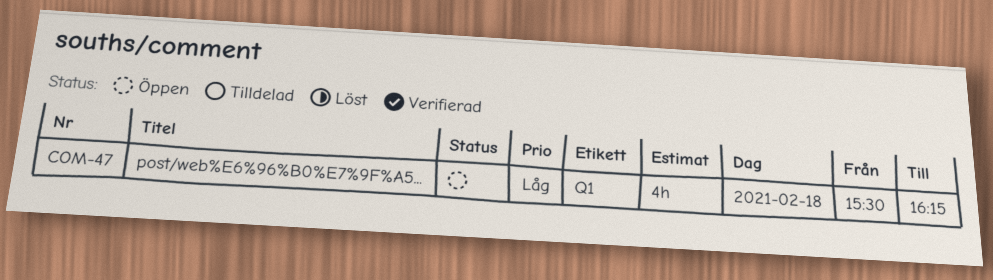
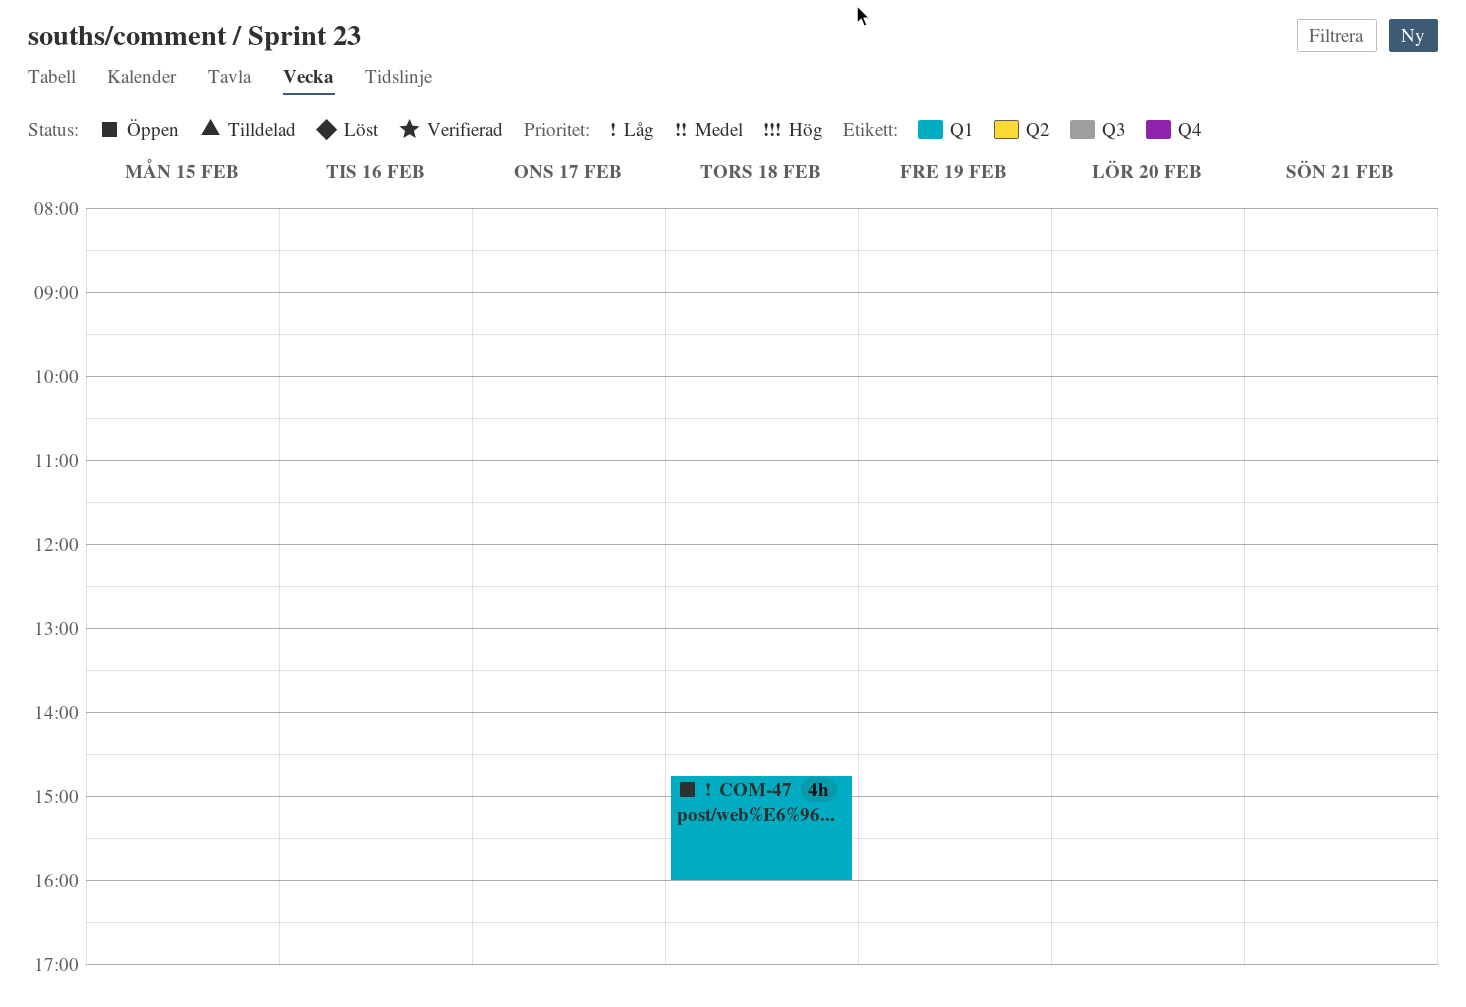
COM-47, begins: 15:30 -> 14:45
COM-47, ends: 16:15 -> 16:00

